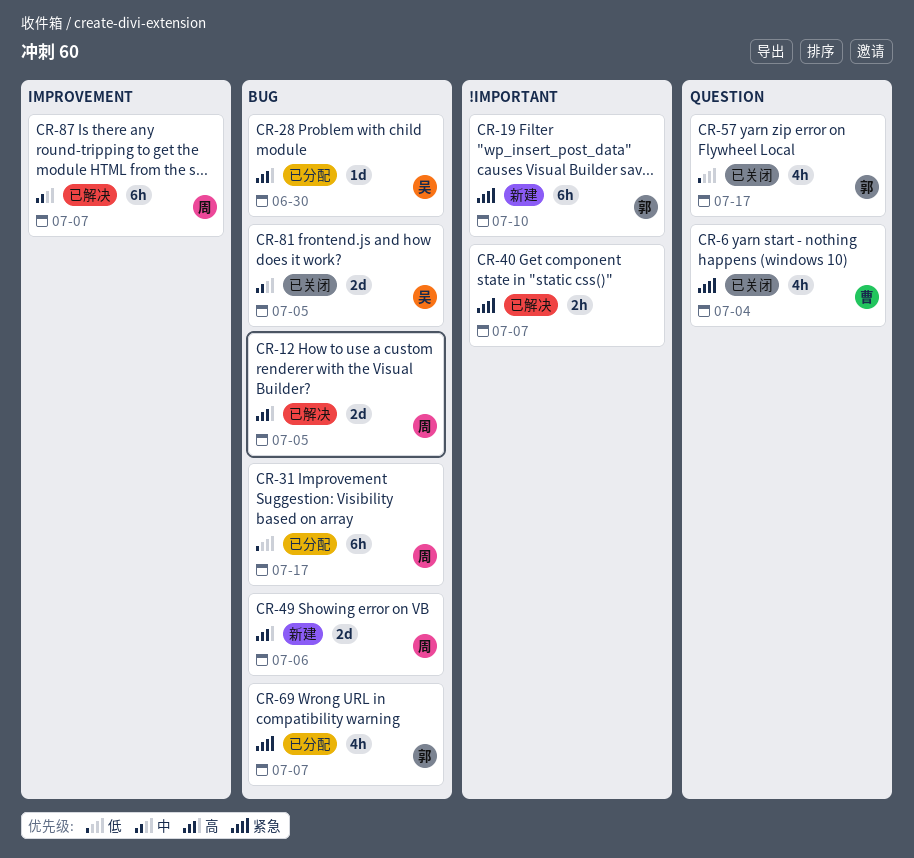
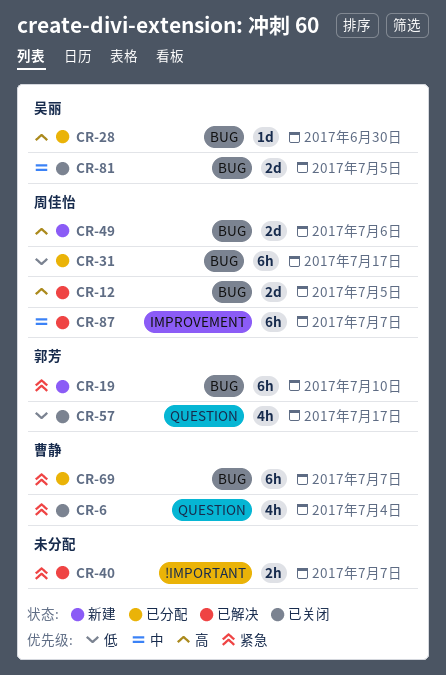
CR-19, label: !IMPORTANT -> BUG
CR-69, owner: 郭芳 -> 曹静
CR-69, estimate: 4h -> 6h

